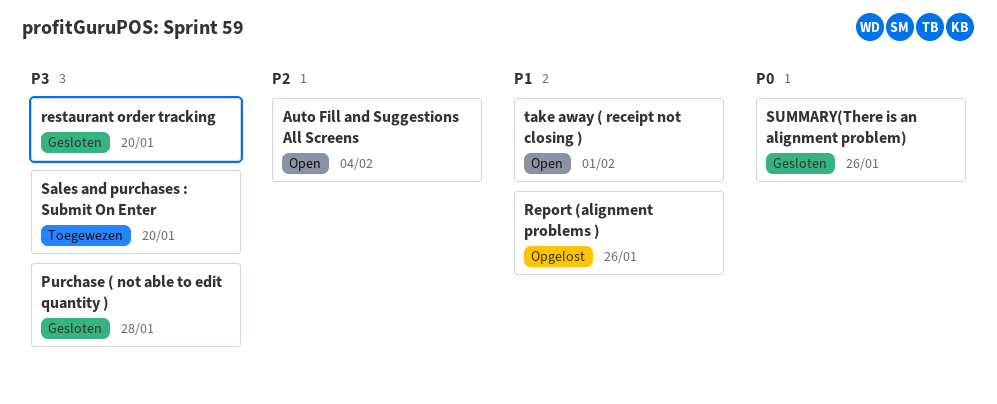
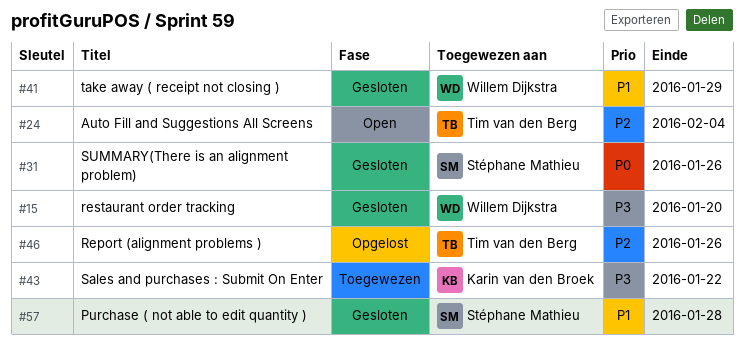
Purchase ( not able to edit quantity ), priority: P3 -> P1
Report (alignment problems ), priority: P1 -> P2
Sales and purchases : Submit On Enter, due: Jan 20 -> Jan 22
take away ( receipt not closing ), status: Open -> Gesloten
take away ( receipt not closing ), due: Feb 1 -> Jan 29

